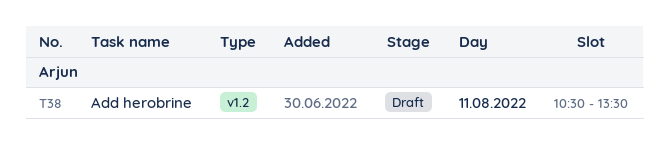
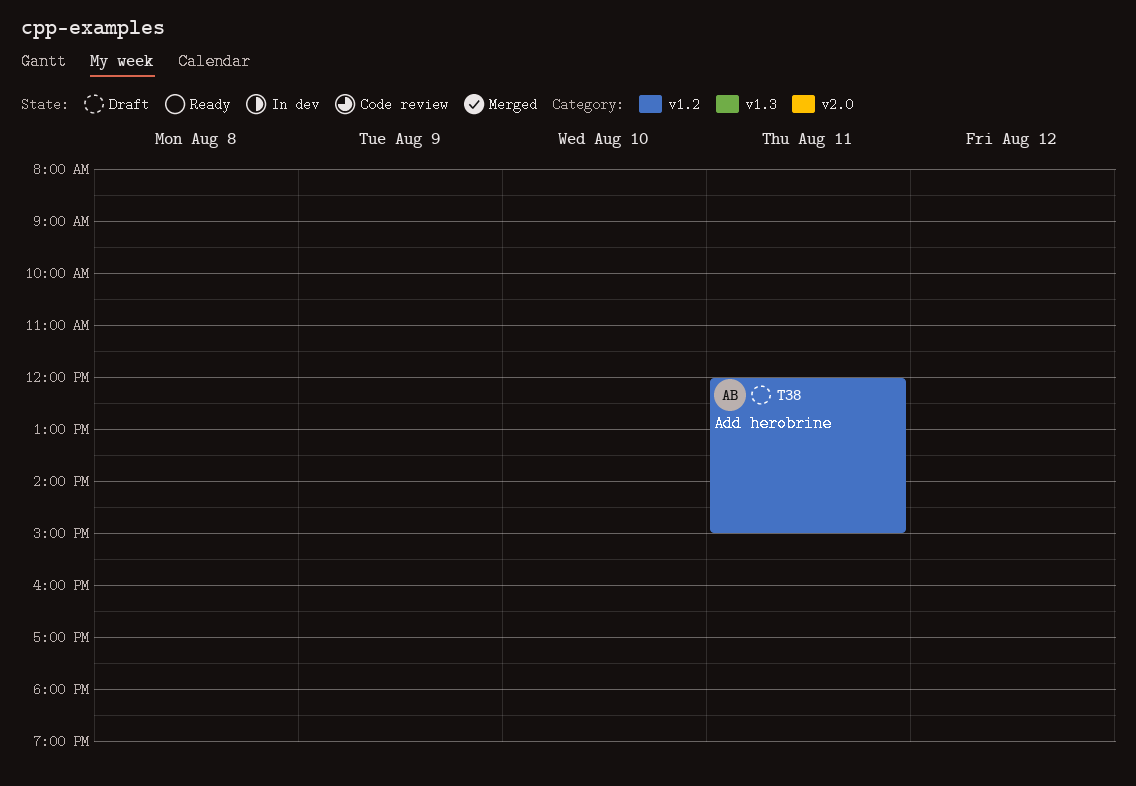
T38, begins: 10:30 -> 12:00
T38, ends: 13:30 -> 15:00

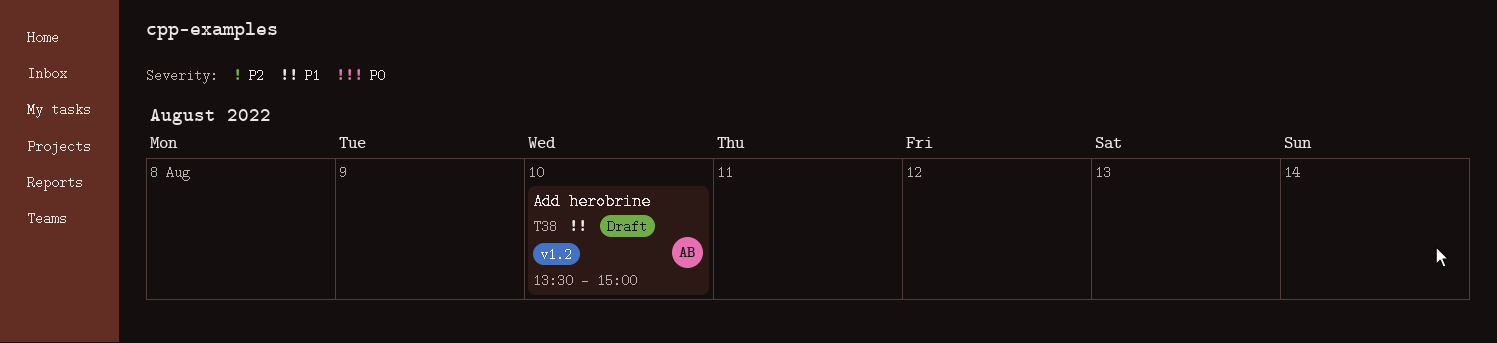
T38, day: Aug 11 -> Aug 10
T38, begins: 12:00 -> 13:30

